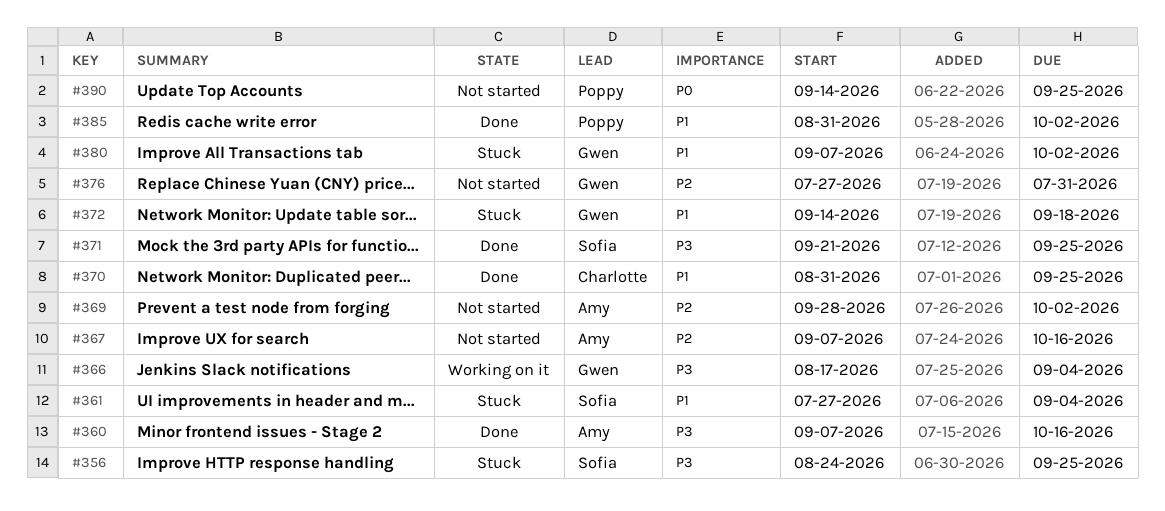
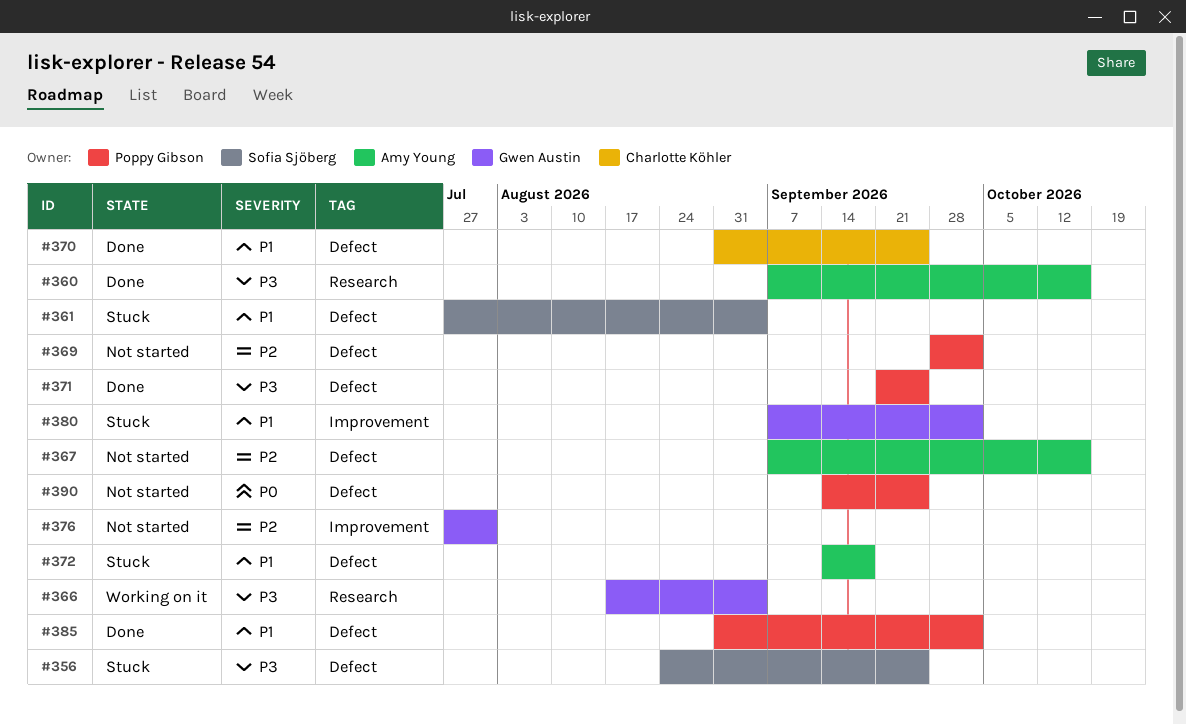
#369, owner: Amy Young -> Poppy Gibson
#371, owner: Sofia Sjöberg -> Poppy Gibson
#372, owner: Gwen Austin -> Amy Young

